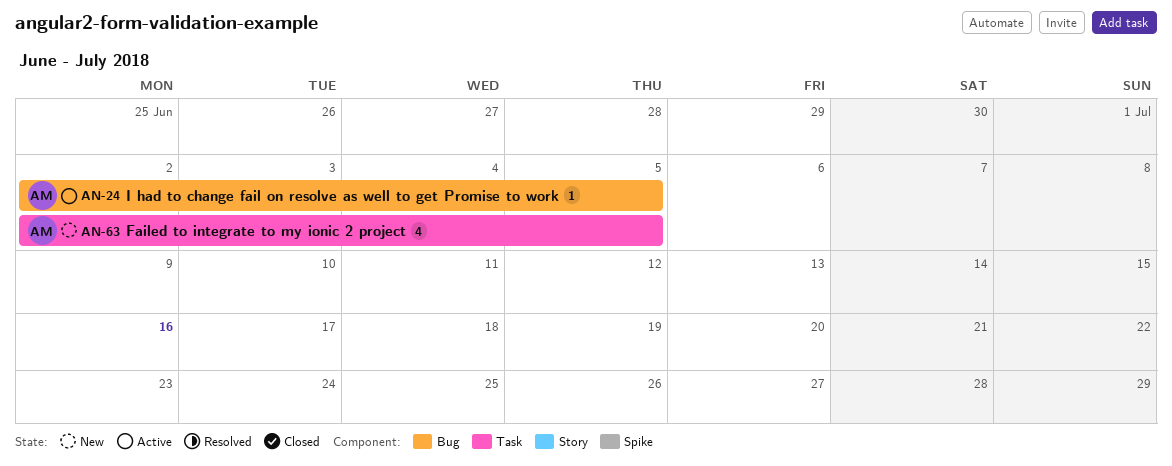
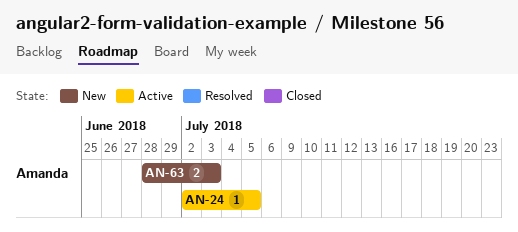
AN-63, estimate: 4 -> 2
AN-63, start: Jul 2 -> Jun 28
AN-63, due: Jul 5 -> Jul 3

